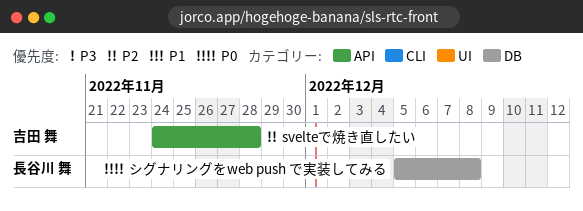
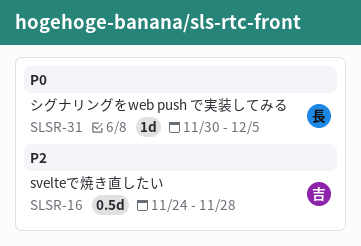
シグナリングをweb push で実装してみる, start: Dec 5 -> Nov 30
シグナリングをweb push で実装してみる, due: Dec 8 -> Dec 5

